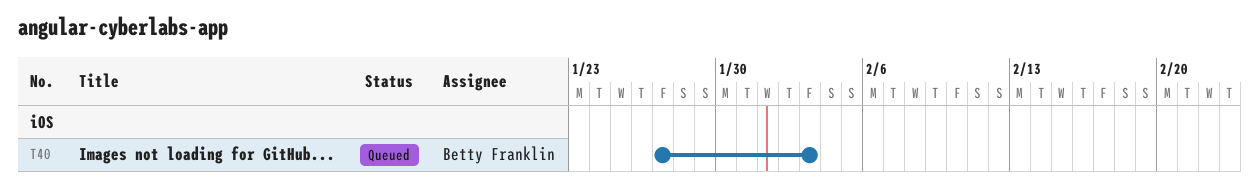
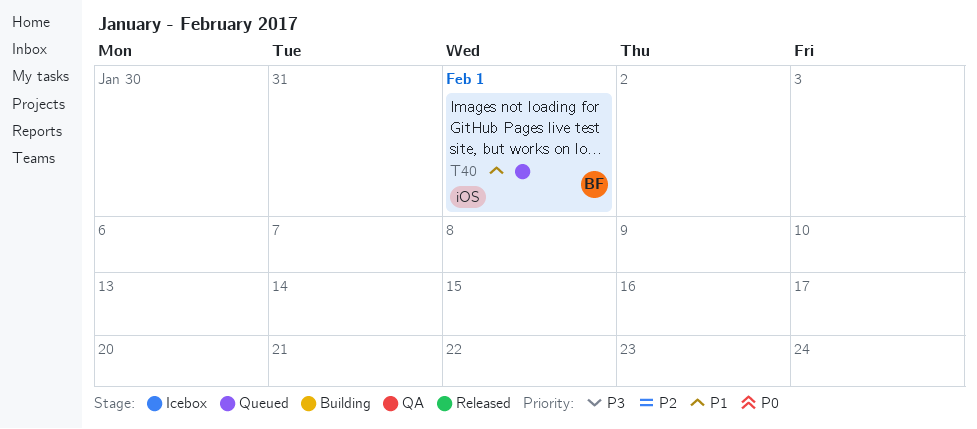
T40, due: Feb 3 -> Feb 1

